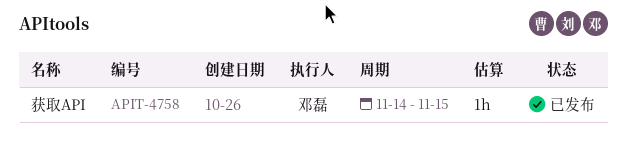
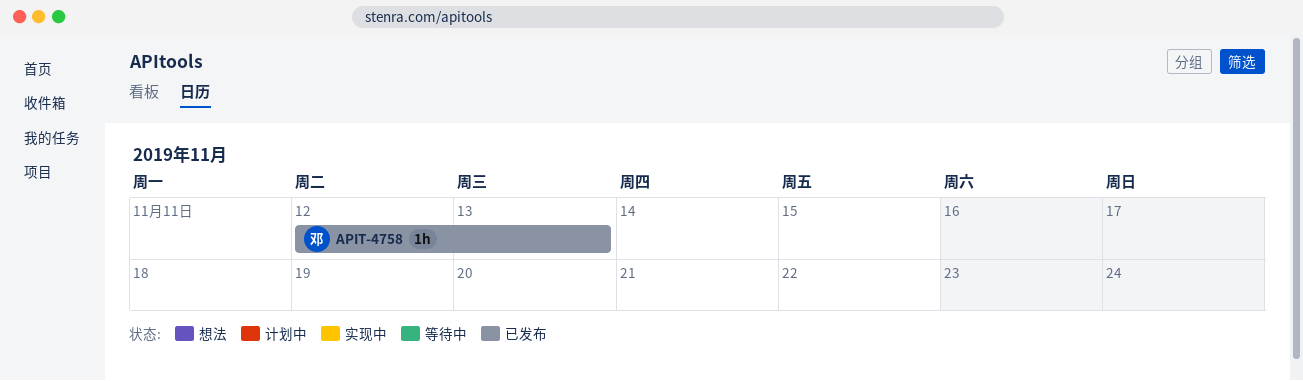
APIT-4758, start: Nov 14 -> Nov 12
APIT-4758, due: Nov 15 -> Nov 13

